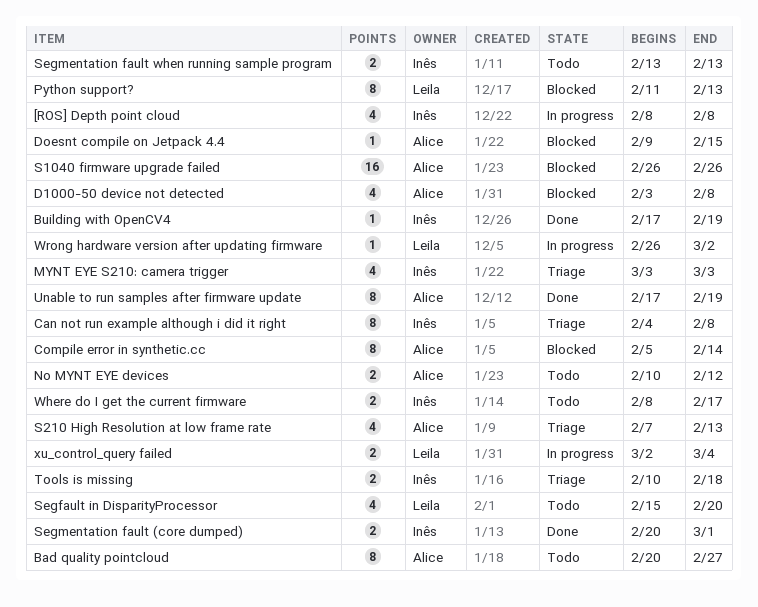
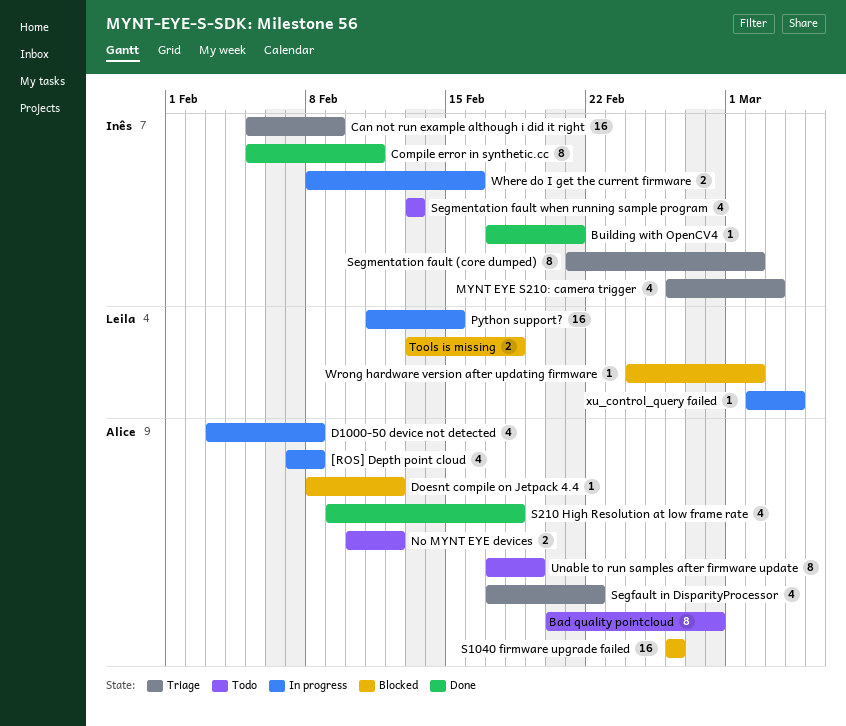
[ROS] Depth point cloud, owner: Inês -> Alice
[ROS] Depth point cloud, start: Feb 8 -> Feb 7
Bad quality pointcloud, due: Feb 27 -> Feb 28
Building with OpenCV4, due: Feb 19 -> Feb 21
Can not run example although i did it right, estimate: 8 -> 16
Can not run example although i did it right, start: Feb 4 -> Feb 5
Can not run example although i did it right, due: Feb 8 -> Feb 9
Compile error in synthetic.cc, status: Blocked -> Done
Compile error in synthetic.cc, owner: Alice -> Inês
Compile error in synthetic.cc, due: Feb 14 -> Feb 11
D1000-50 device not detected, status: Blocked -> In progress
Doesnt compile on Jetpack 4.4, start: Feb 9 -> Feb 8
Doesnt compile on Jetpack 4.4, due: Feb 15 -> Feb 12
MYNT EYE S210: camera trigger, start: Mar 3 -> Feb 26
Python support?, status: Blocked -> In progress
Python support?, estimate: 8 -> 16
Python support?, due: Feb 13 -> Feb 15
S210 High Resolution at low frame rate, status: Triage -> Done
S210 High Resolution at low frame rate, start: Feb 7 -> Feb 9
S210 High Resolution at low frame rate, due: Feb 13 -> Feb 18
Segfault in DisparityProcessor, status: Todo -> Triage
Segfault in DisparityProcessor, owner: Leila -> Alice
Segfault in DisparityProcessor, start: Feb 15 -> Feb 17
Segfault in DisparityProcessor, due: Feb 20 -> Feb 22
Segmentation fault (core dumped), status: Done -> Triage
Segmentation fault (core dumped), estimate: 2 -> 8
Segmentation fault (core dumped), start: Feb 20 -> Feb 21
Segmentation fault (core dumped), due: Mar 1 -> Mar 2
Segmentation fault when running sample program, estimate: 2 -> 4
Tools is missing, status: Triage -> Blocked
Tools is missing, owner: Inês -> Leila
Tools is missing, start: Feb 10 -> Feb 13
Unable to run samples after firmware update, status: Done -> Todo
Where do I get the current firmware, status: Todo -> In progress
Where do I get the current firmware, due: Feb 17 -> Feb 16
Wrong hardware version after updating firmware, status: In progress -> Blocked
Wrong hardware version after updating firmware, start: Feb 26 -> Feb 24
xu_control_query failed, estimate: 2 -> 1

